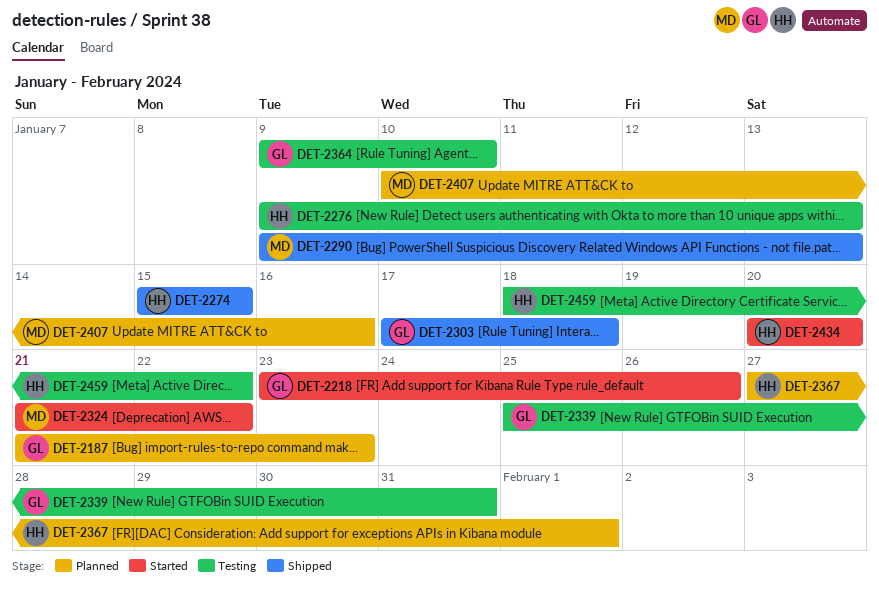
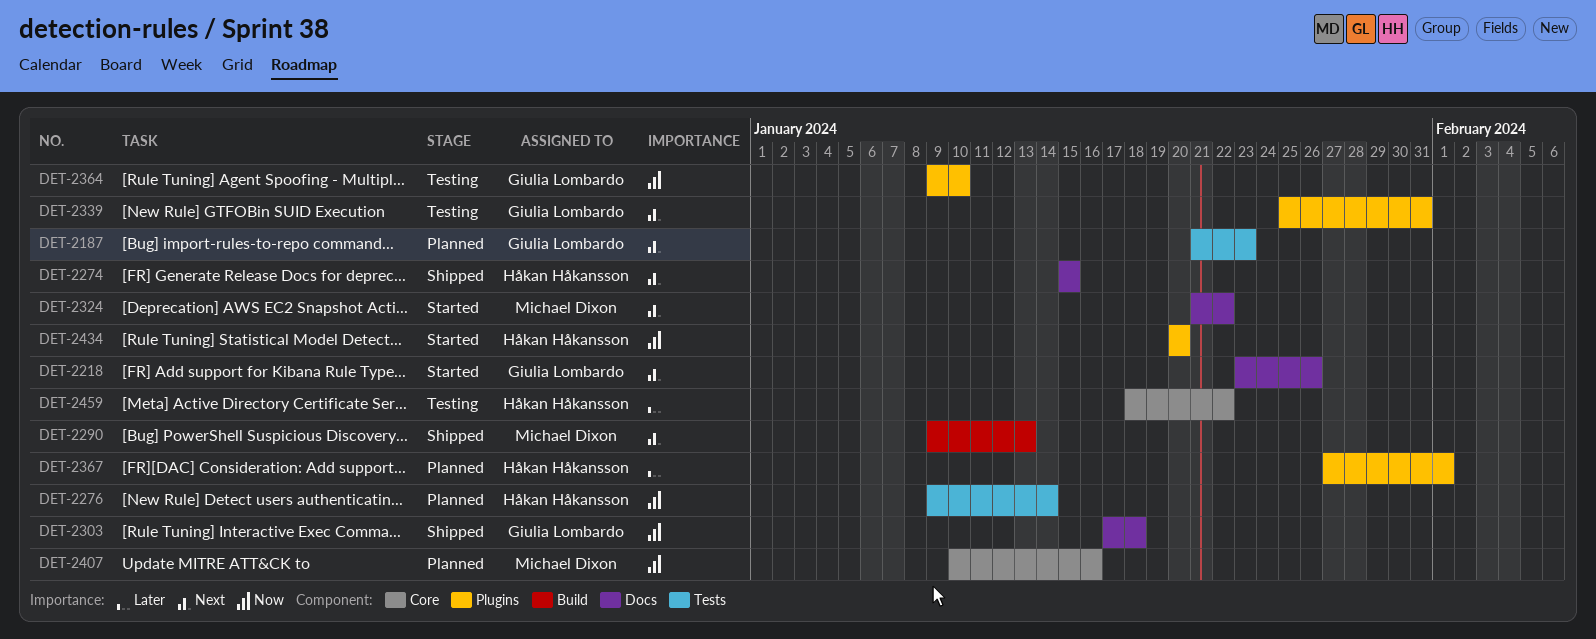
DET-2276, status: Testing -> Planned
DET-2276, due: Jan 13 -> Jan 14

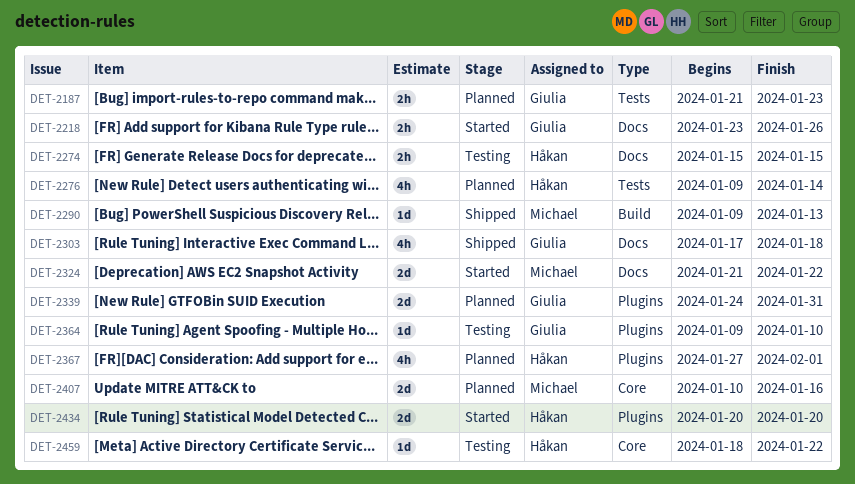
DET-2274, status: Shipped -> Testing
DET-2339, status: Testing -> Planned
DET-2339, start: Jan 25 -> Jan 24

